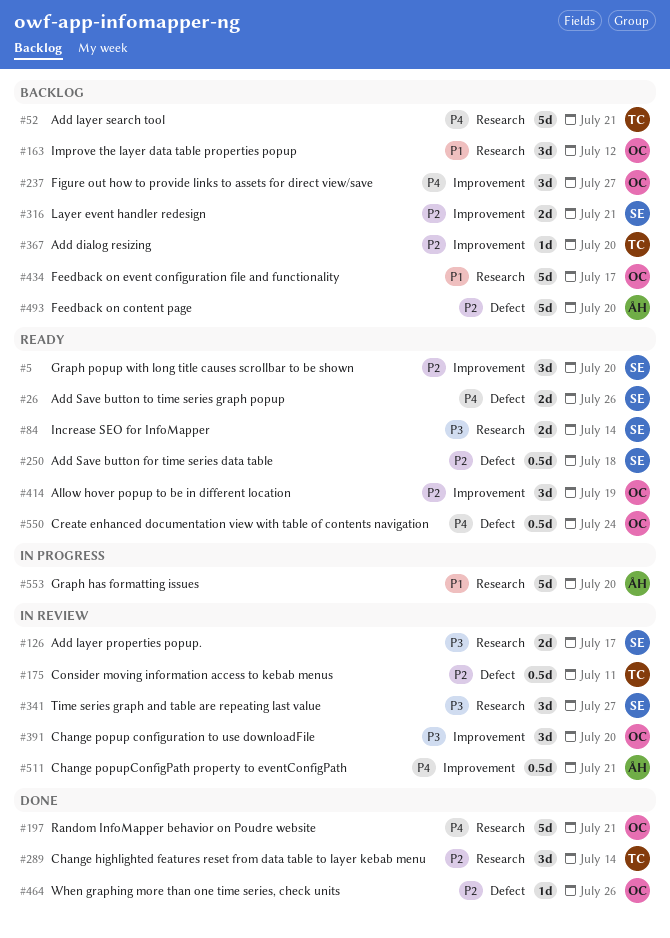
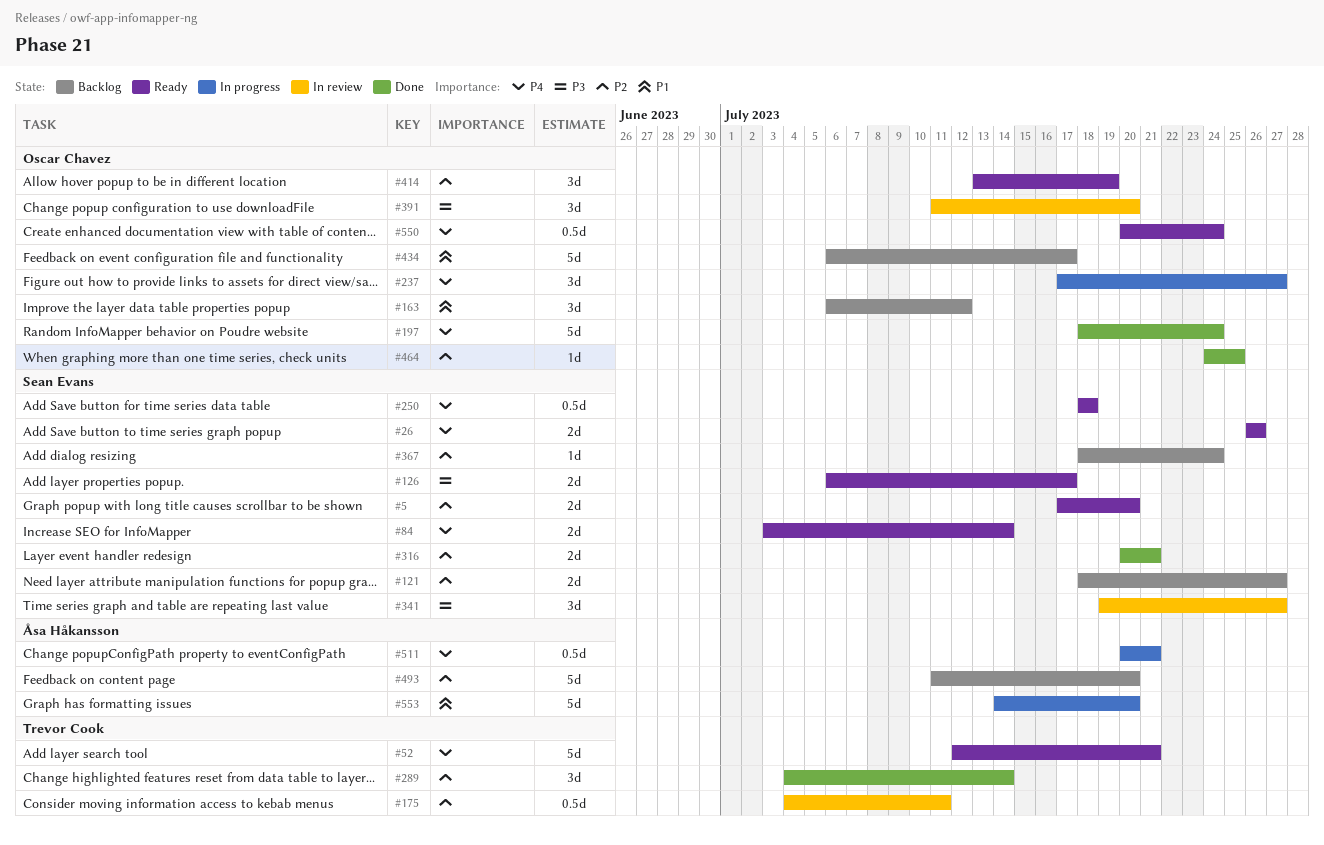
#5, estimate: 3d -> 2d
#52, status: Backlog -> Ready
#84, priority: P3 -> P4
#121: none -> present
#126, status: In review -> Ready
#197, due: Jul 21 -> Jul 24
#237, status: Backlog -> In progress
#250, priority: P2 -> P4
#316, status: Backlog -> Done
#367, owner: Trevor Cook -> Sean Evans
#367, due: Jul 20 -> Jul 24
#464, due: Jul 26 -> Jul 25
#511, status: In review -> In progress

